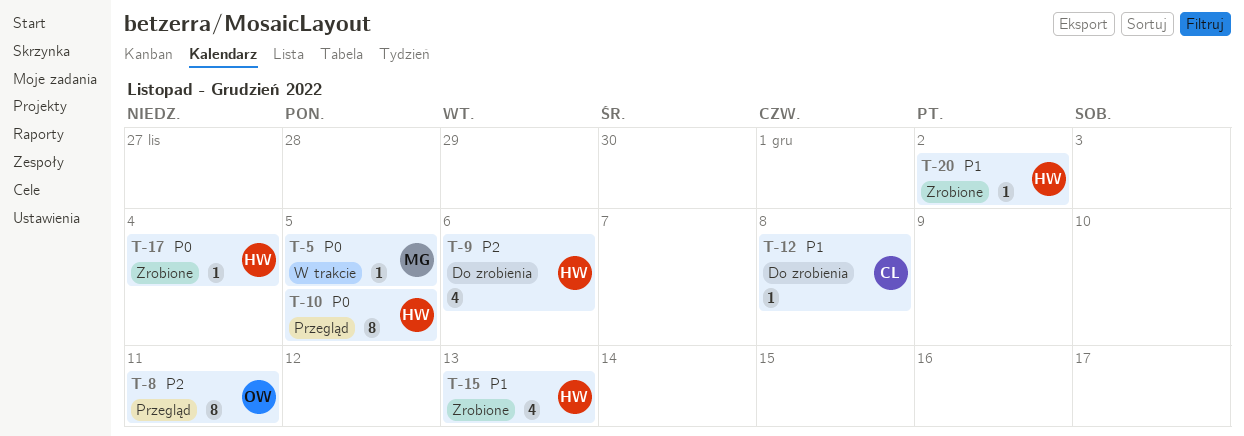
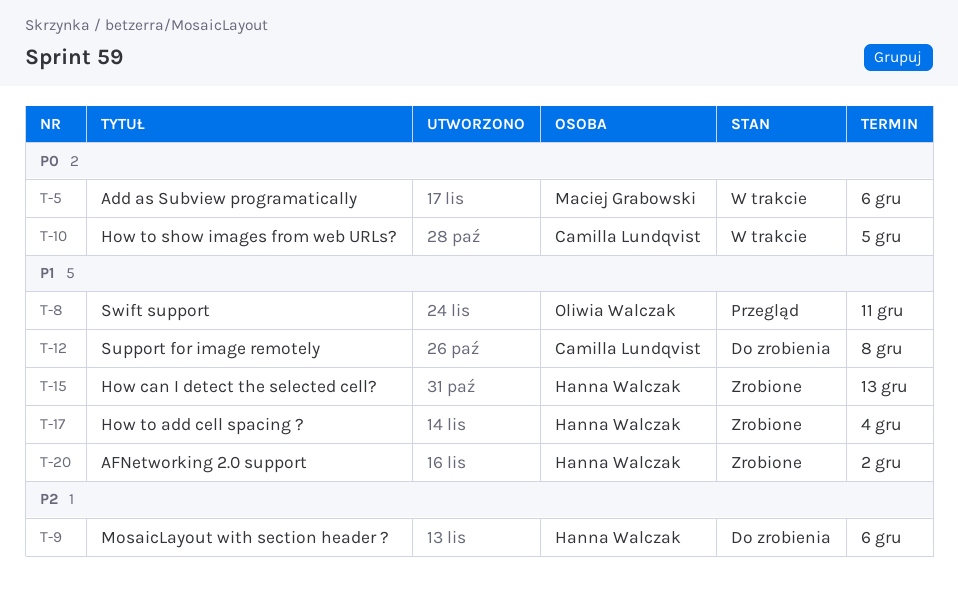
T-5, due: Dec 5 -> Dec 6
T-8, priority: P2 -> P1
T-10, status: Przegląd -> W trakcie
T-10, owner: Hanna Walczak -> Camilla Lundqvist
T-17, priority: P0 -> P1

